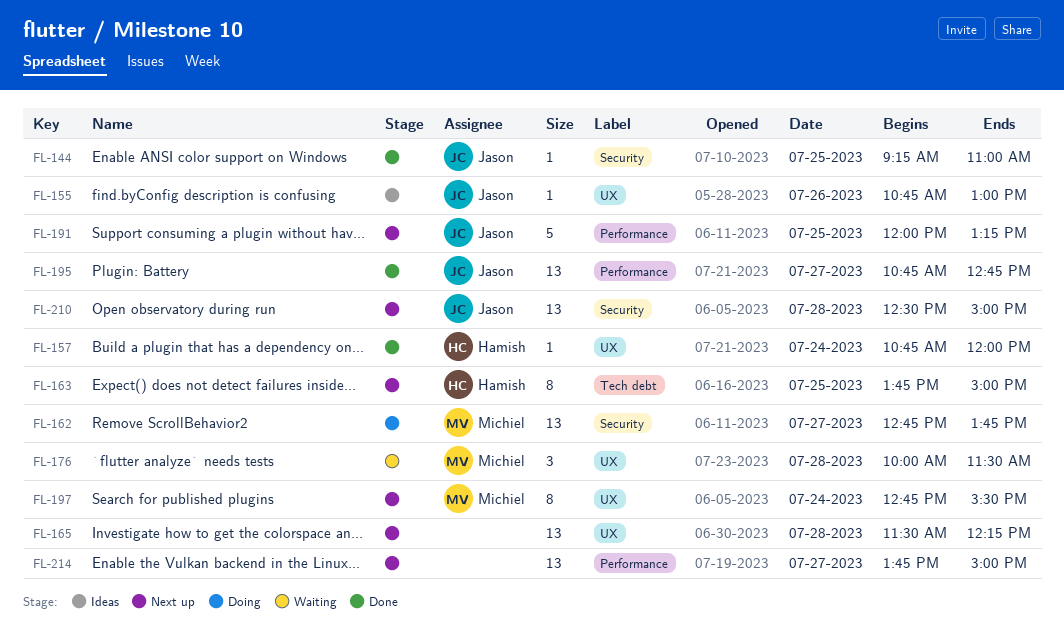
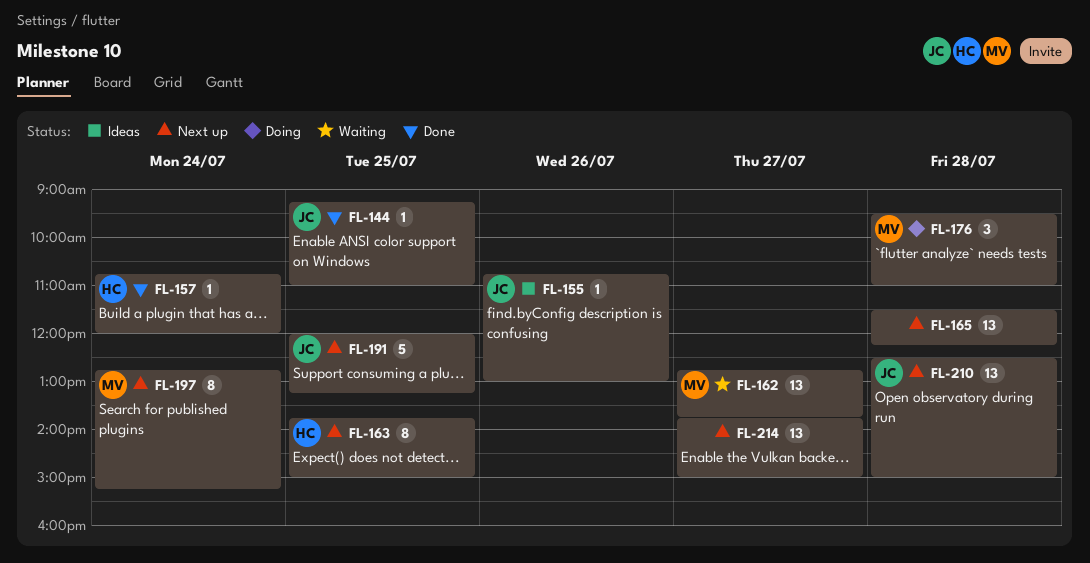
FL-162, status: Doing -> Waiting
FL-176, status: Waiting -> Doing
FL-176, begins: 10:00 -> 09:30
FL-176, ends: 11:30 -> 11:00
FL-195: present -> none
FL-197, ends: 15:30 -> 15:15

